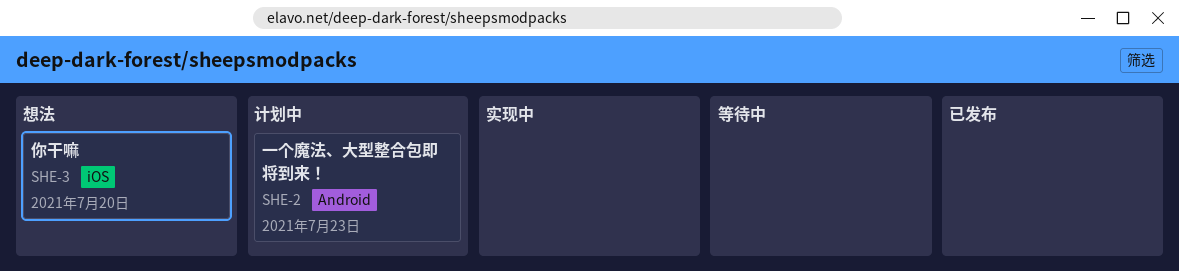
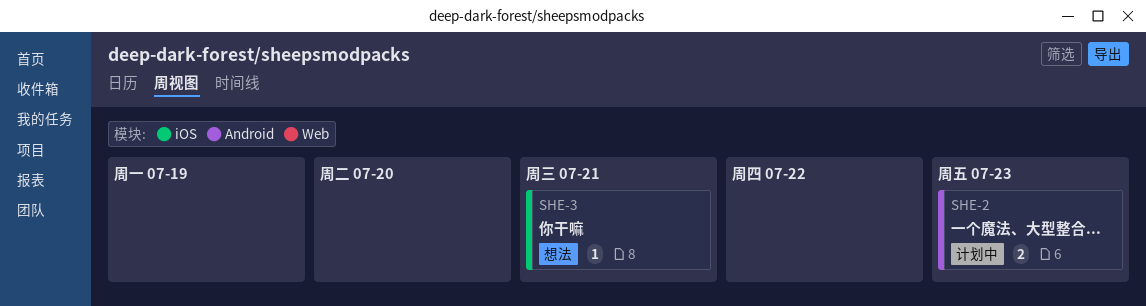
SHE-3, due: Jul 20 -> Jul 21

